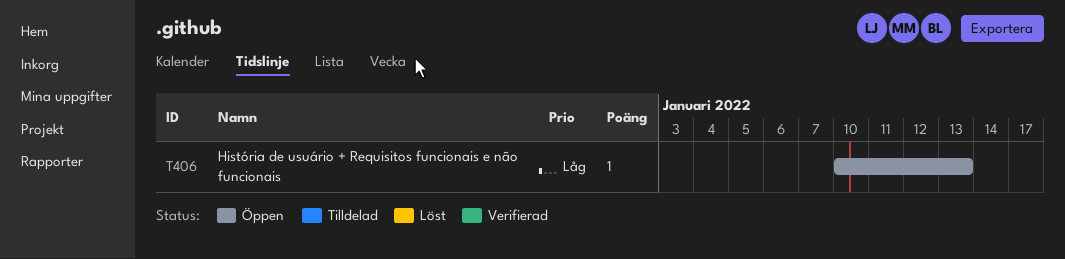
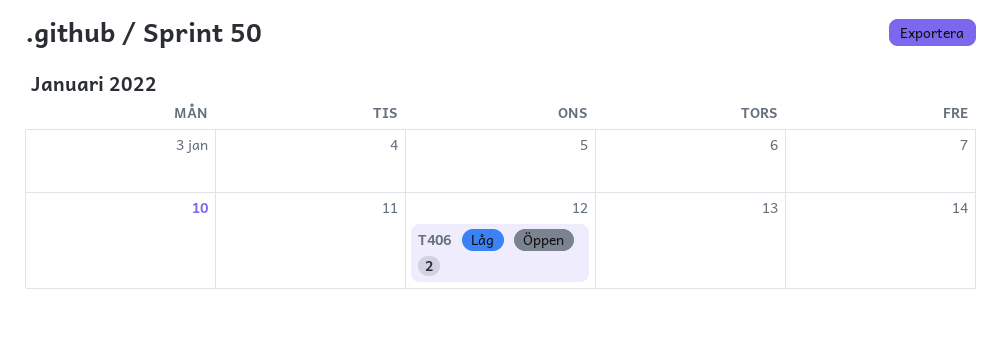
T406, estimate: 1 -> 2
T406, due: Jan 13 -> Jan 12

